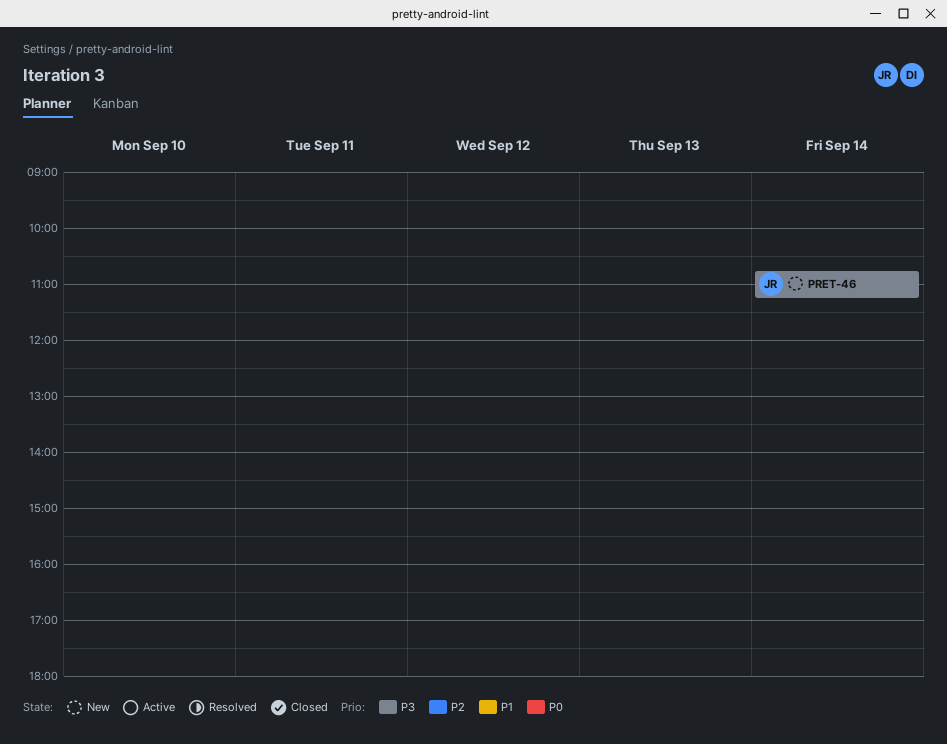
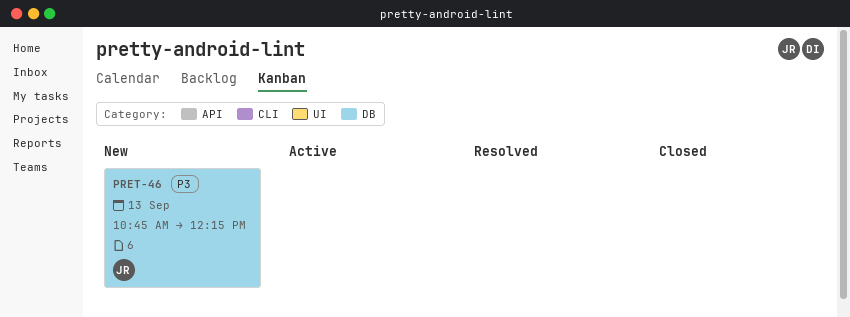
PRET-46, day: Sep 14 -> Sep 13
PRET-46, ends: 11:15 -> 12:15

